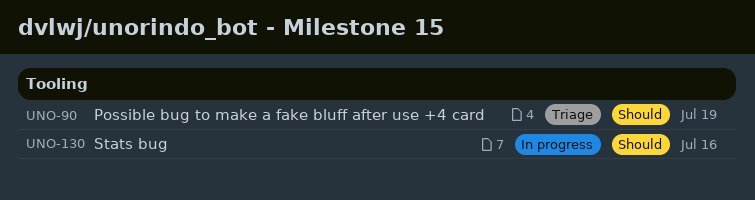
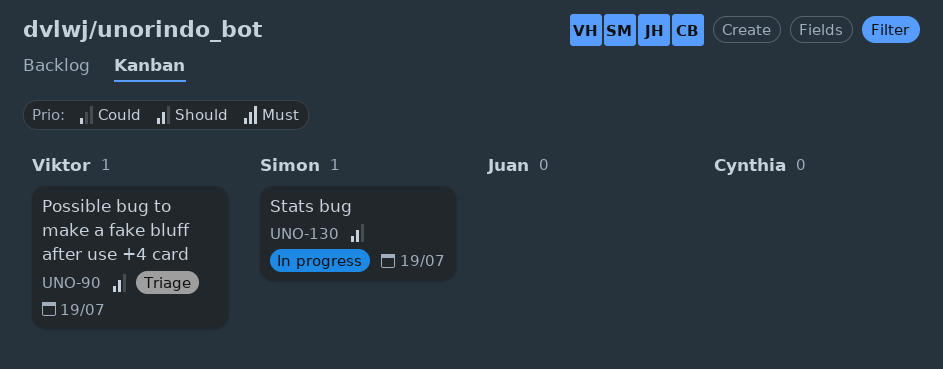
UNO-130, due: Jul 16 -> Jul 19

